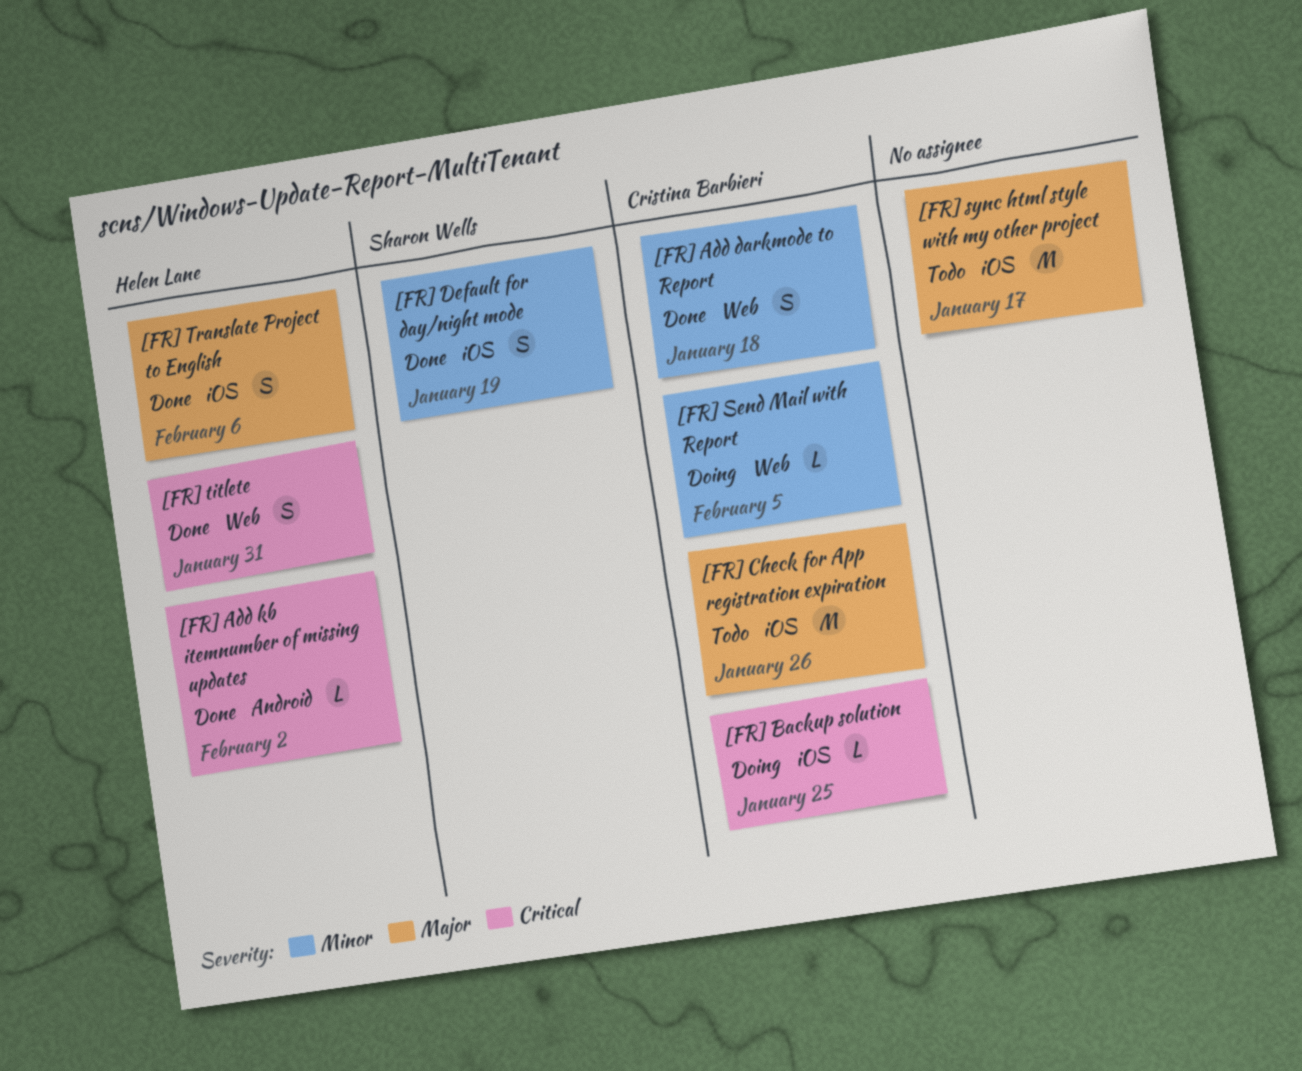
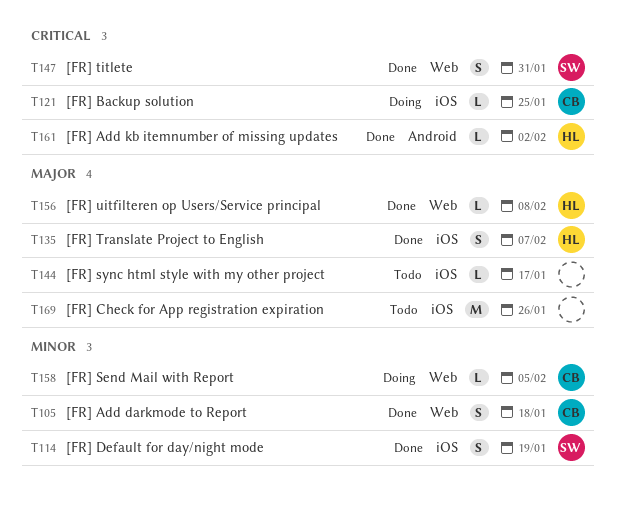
[FR] Check for App registration expiration, owner: Cristina Barbieri -> none
[FR] sync html style with my other project, estimate: M -> L
[FR] titlete, owner: Helen Lane -> Sharon Wells
[FR] Translate Project to English, due: Feb 6 -> Feb 7
[FR] uitfilteren op Users/Service principal: none -> present

